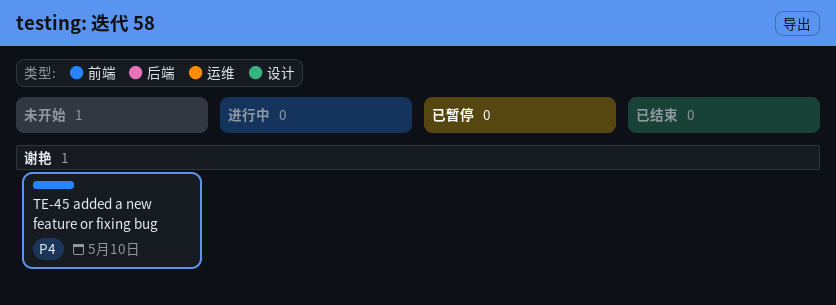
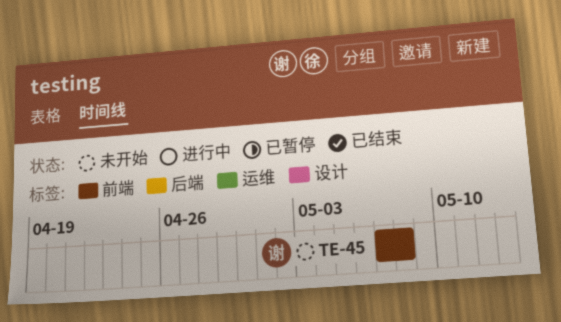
TE-45, due: May 10 -> May 8

